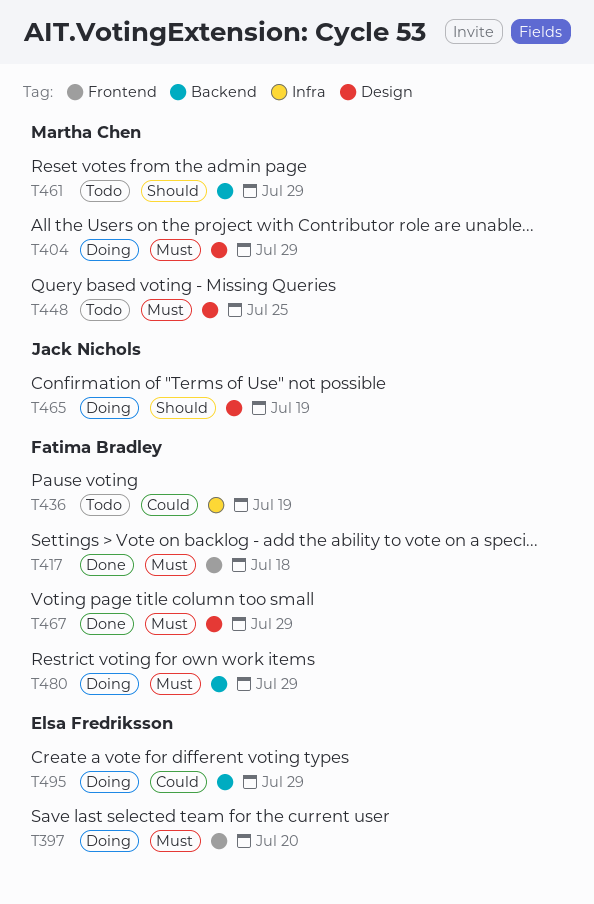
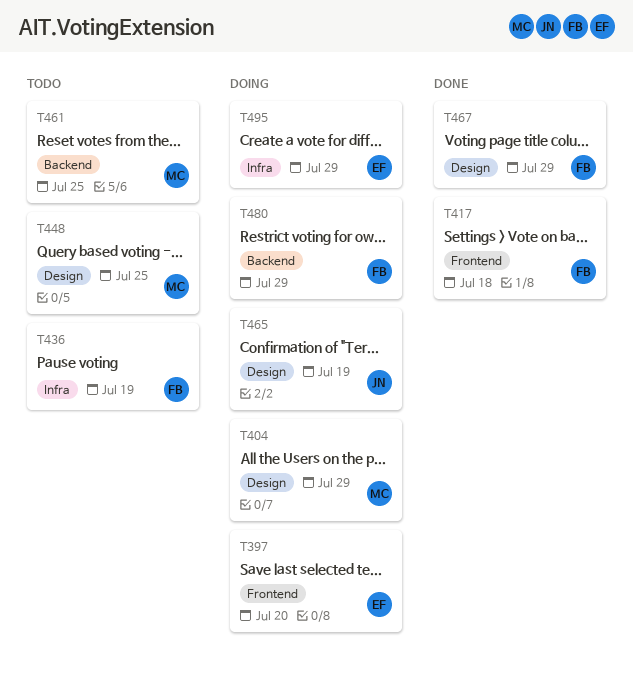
T461, due: Jul 29 -> Jul 25
T495, label: Backend -> Infra

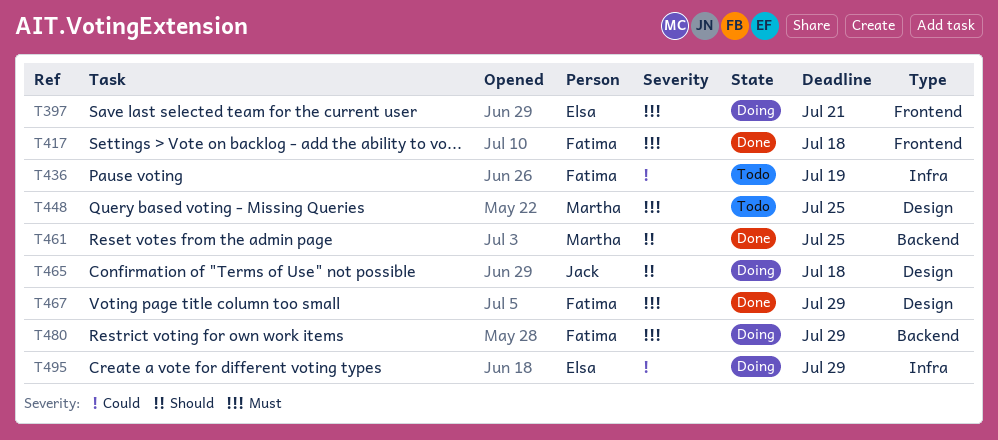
T397, due: Jul 20 -> Jul 21
T404: present -> none
T461, status: Todo -> Done
T465, due: Jul 19 -> Jul 18

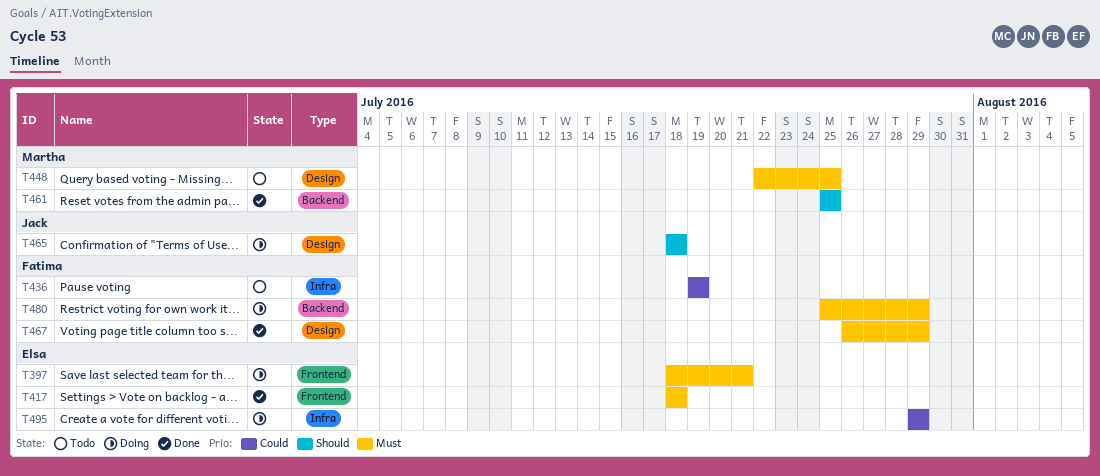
T417, owner: Fatima -> Elsa

